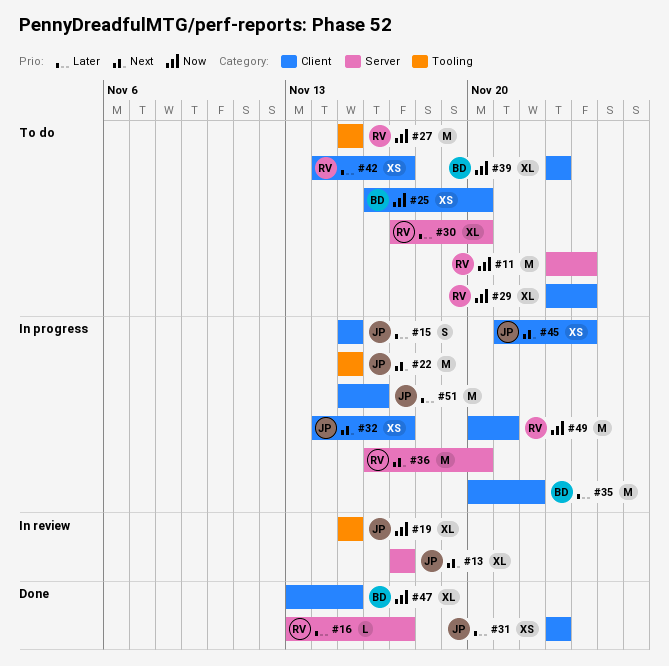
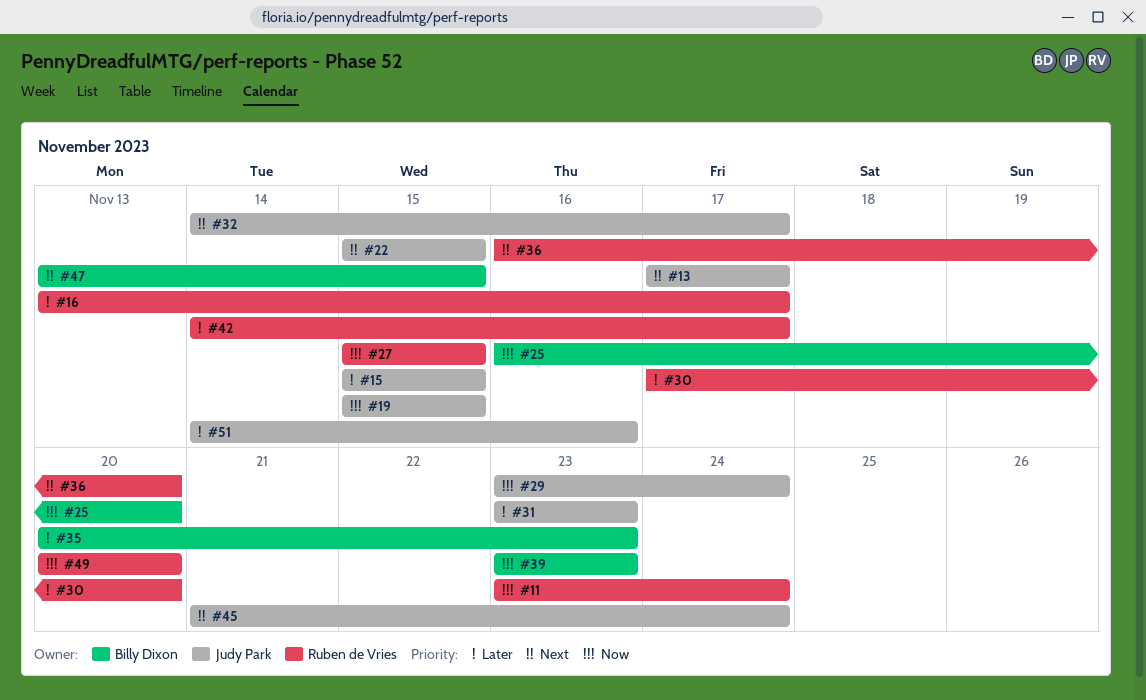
#29, owner: Ruben de Vries -> Judy Park
#35, due: Nov 22 -> Nov 23
#47, priority: Now -> Next
#49, due: Nov 21 -> Nov 20
#51, start: Nov 15 -> Nov 14

